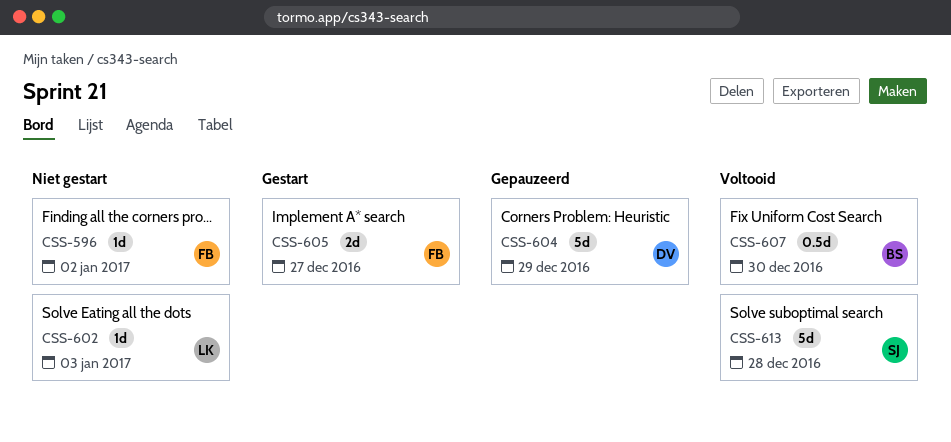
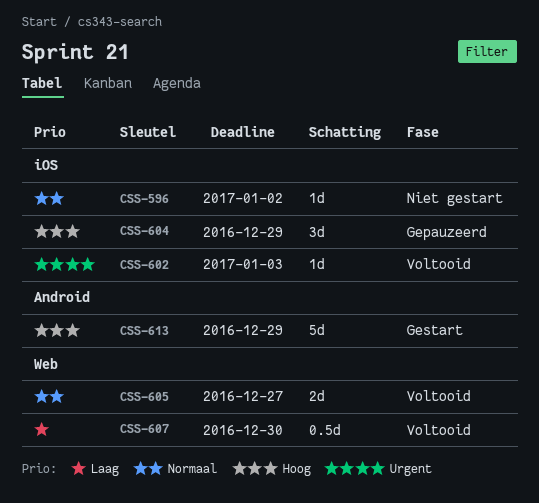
CSS-602, status: Niet gestart -> Voltooid
CSS-604, estimate: 5d -> 3d
CSS-605, status: Gestart -> Voltooid
CSS-613, status: Voltooid -> Gestart
CSS-613, due: Dec 28 -> Dec 29

